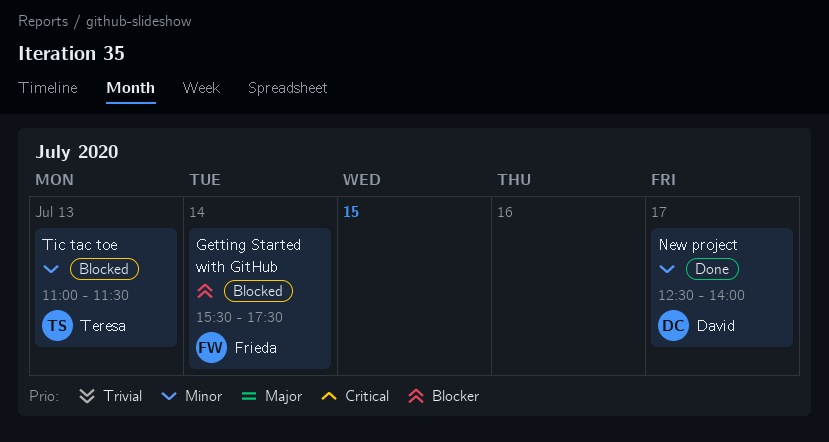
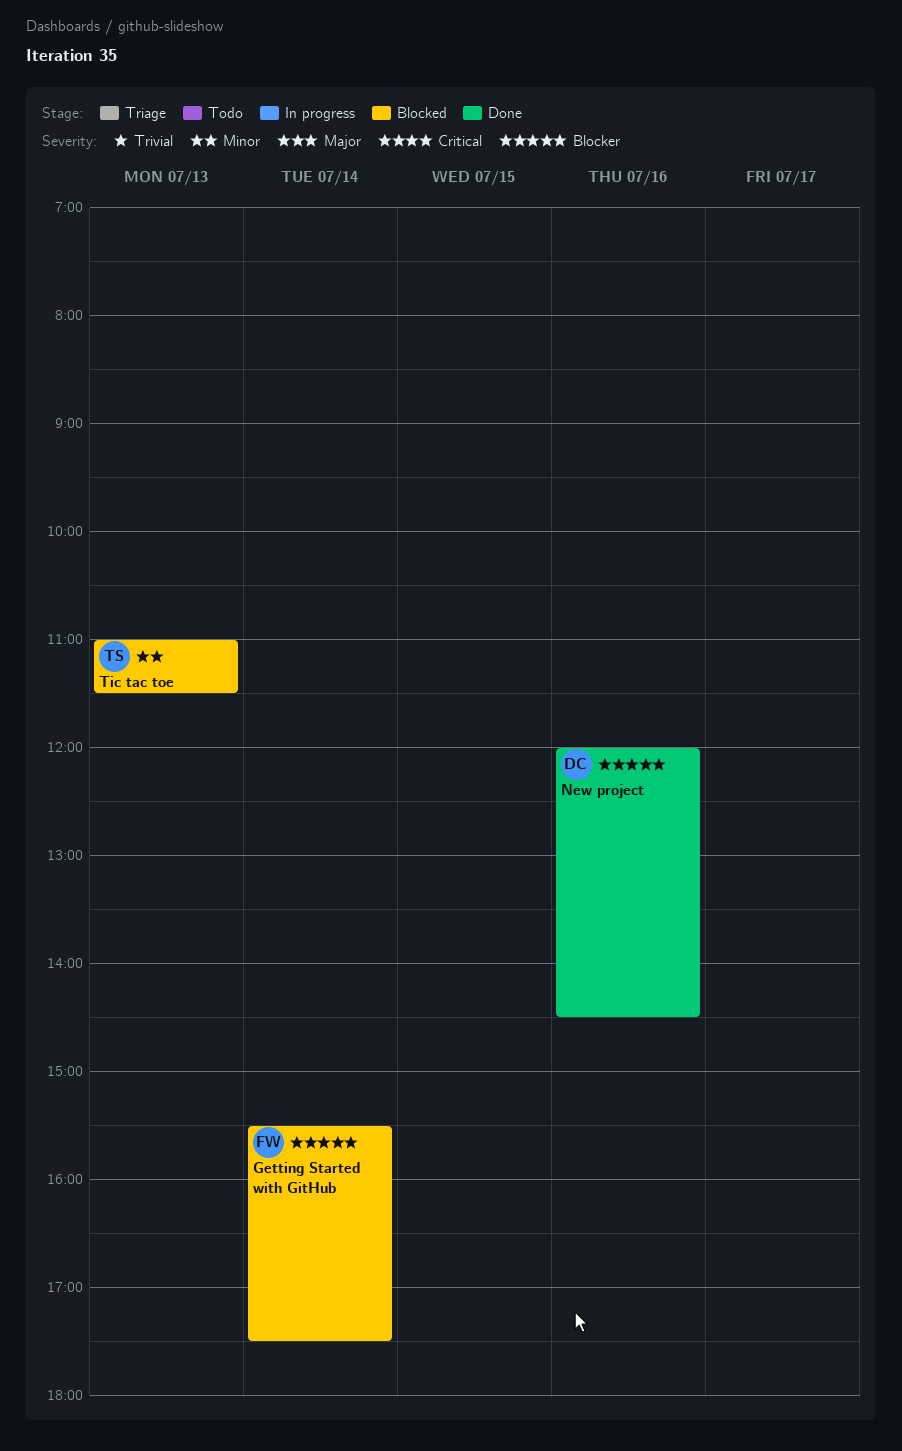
New project, priority: Minor -> Blocker
New project, day: Jul 17 -> Jul 16
New project, begins: 12:30 -> 12:00
New project, ends: 14:00 -> 14:30

